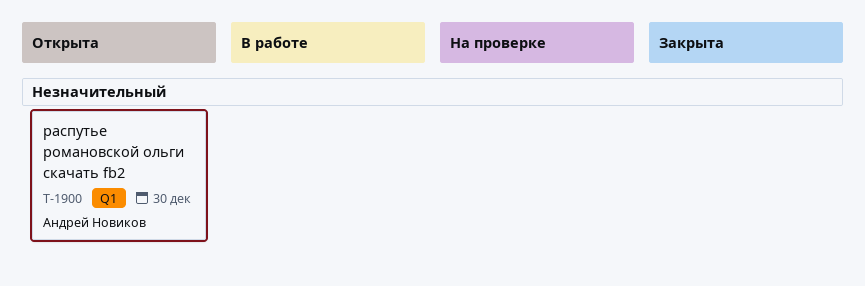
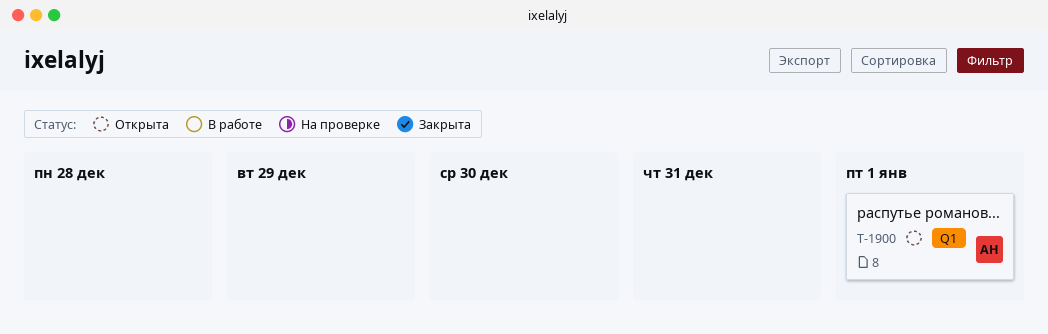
T-1900, due: Dec 30 -> Jan 1

